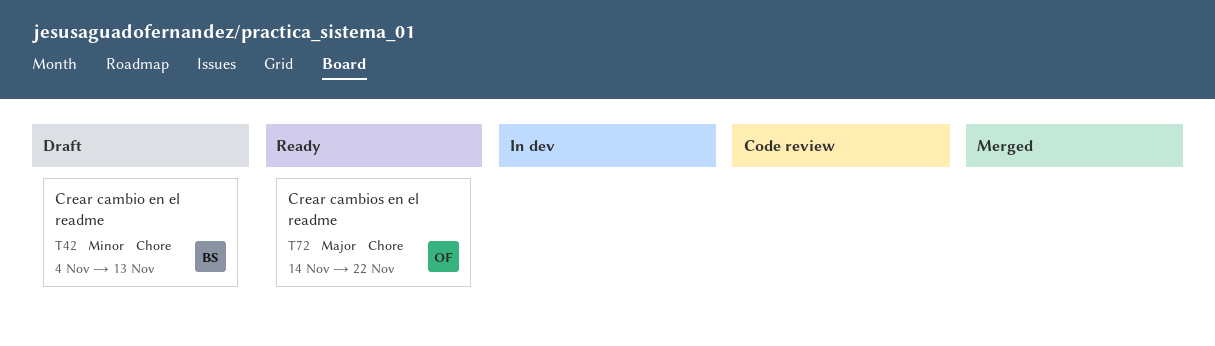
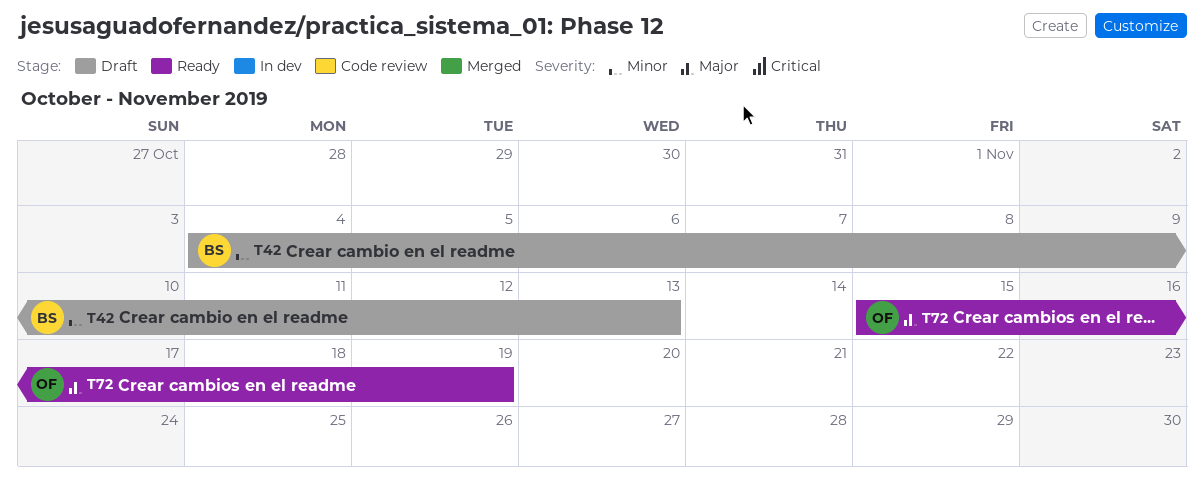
T72, start: Nov 14 -> Nov 15
T72, due: Nov 22 -> Nov 19

